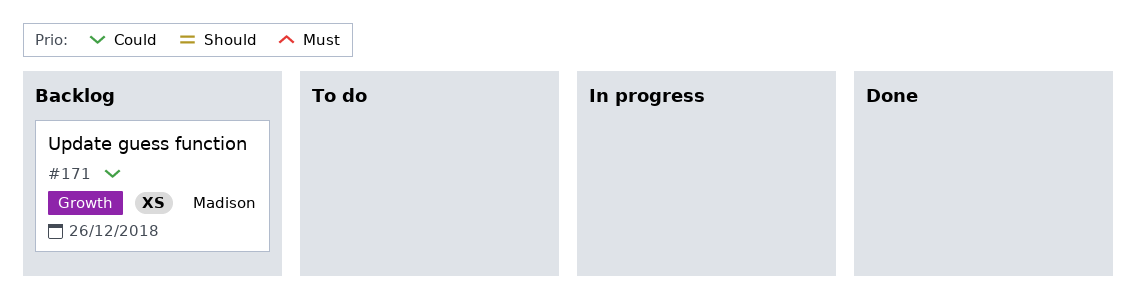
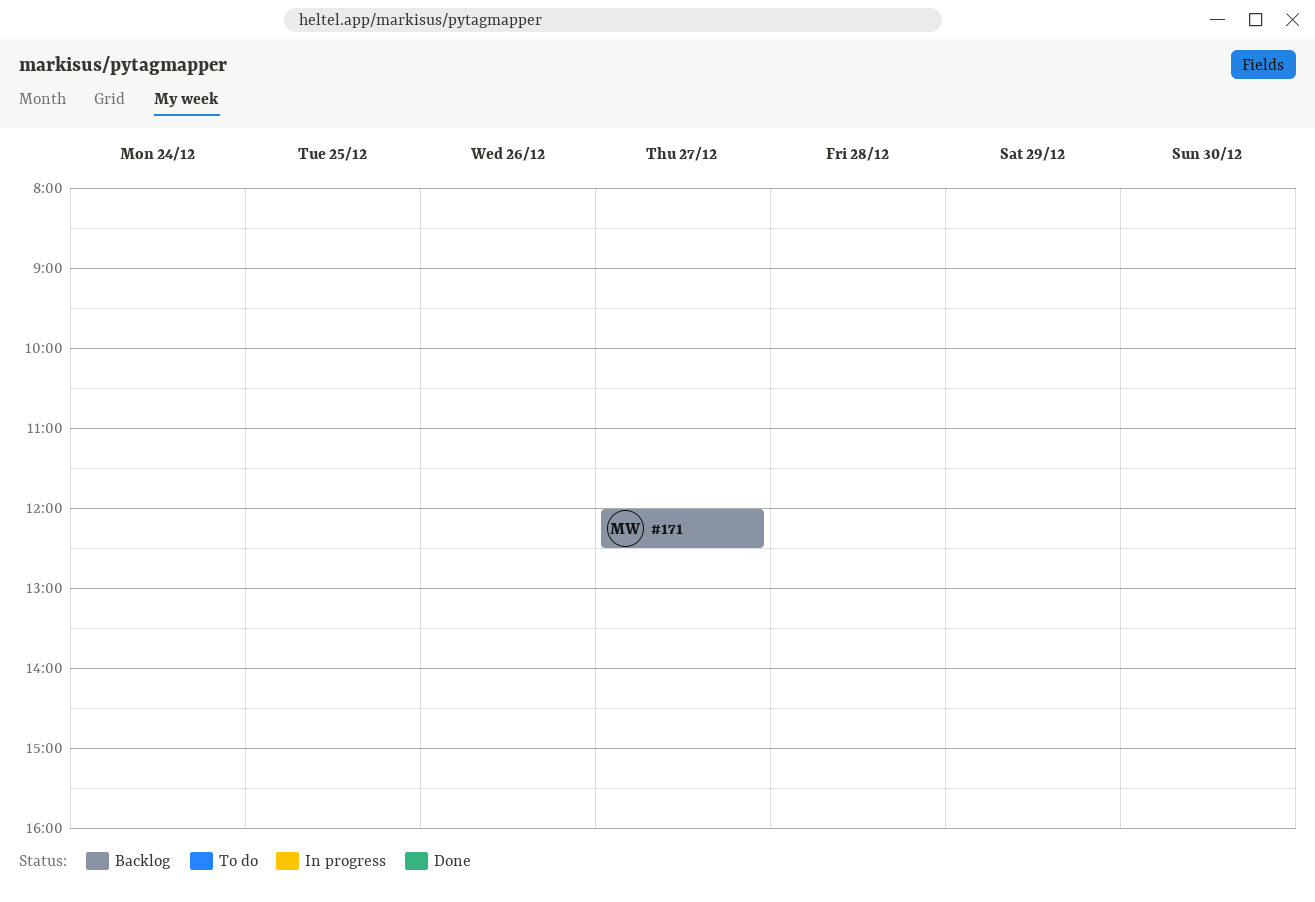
#171, day: Dec 26 -> Dec 27

